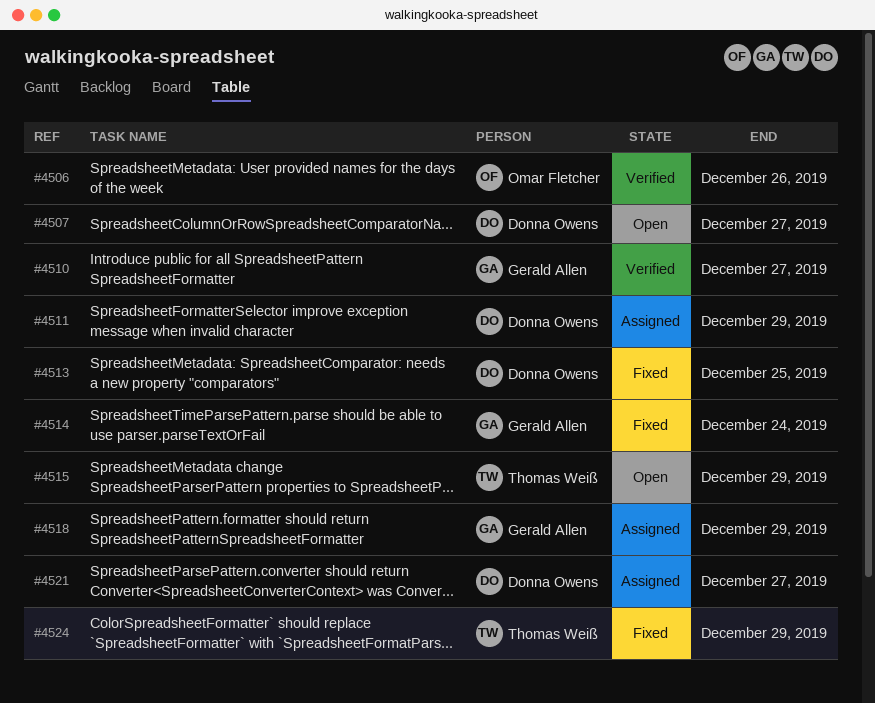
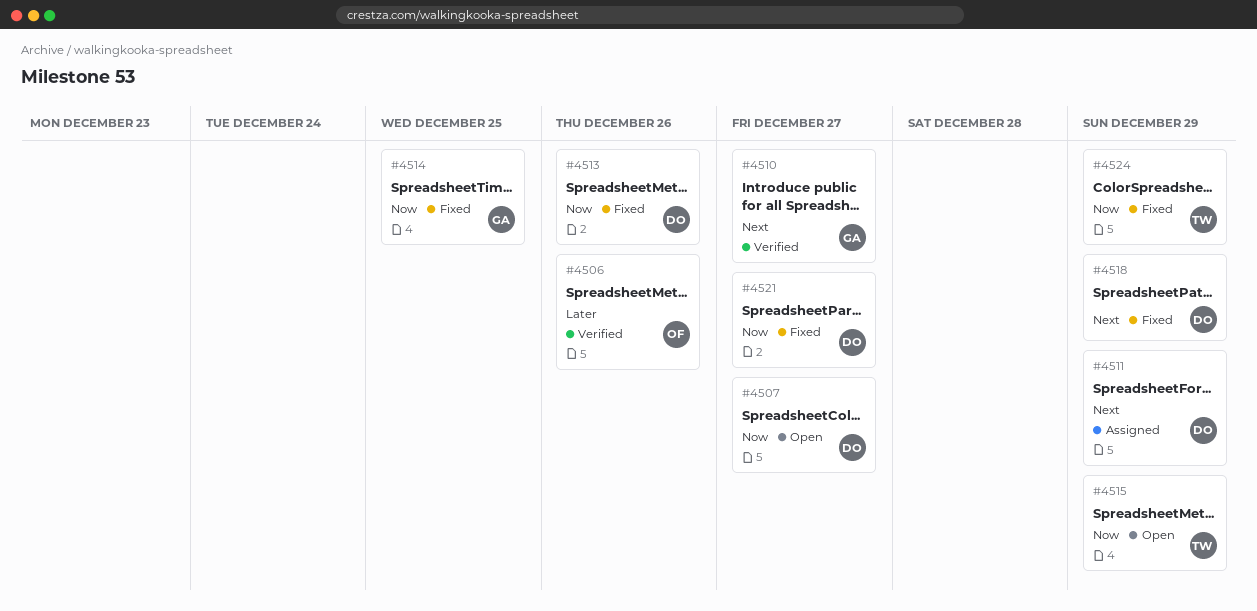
#4513, due: Dec 25 -> Dec 26
#4514, due: Dec 24 -> Dec 25
#4518, status: Assigned -> Fixed
#4518, owner: Gerald Allen -> Donna Owens
#4521, status: Assigned -> Fixed

